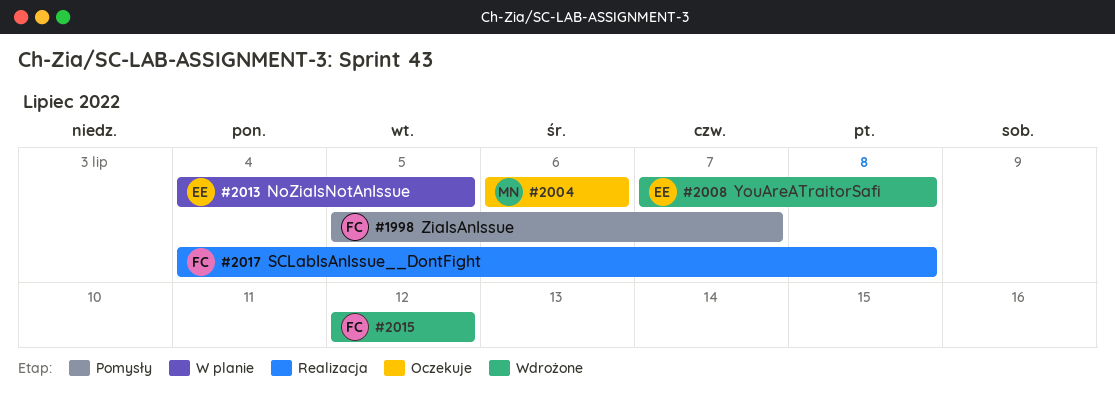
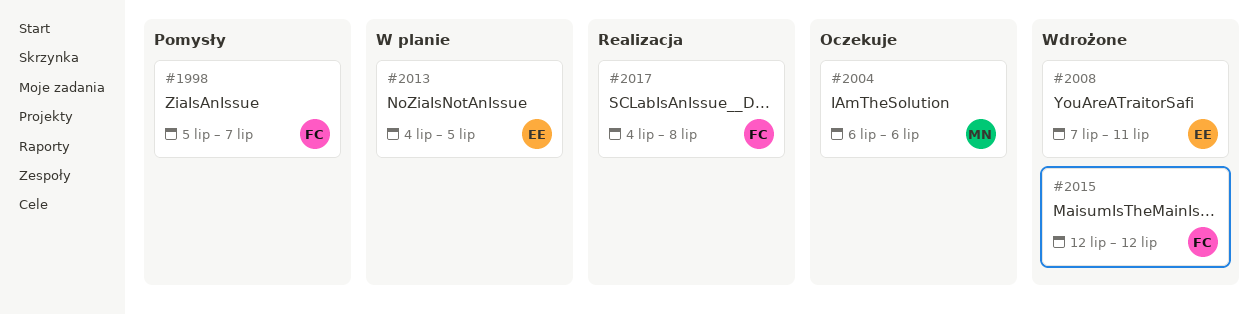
#2008, due: Jul 8 -> Jul 11

